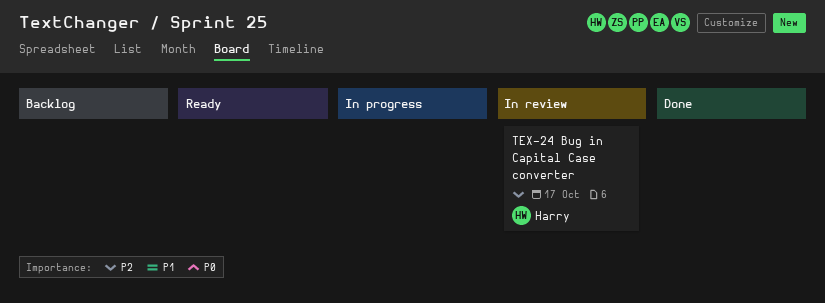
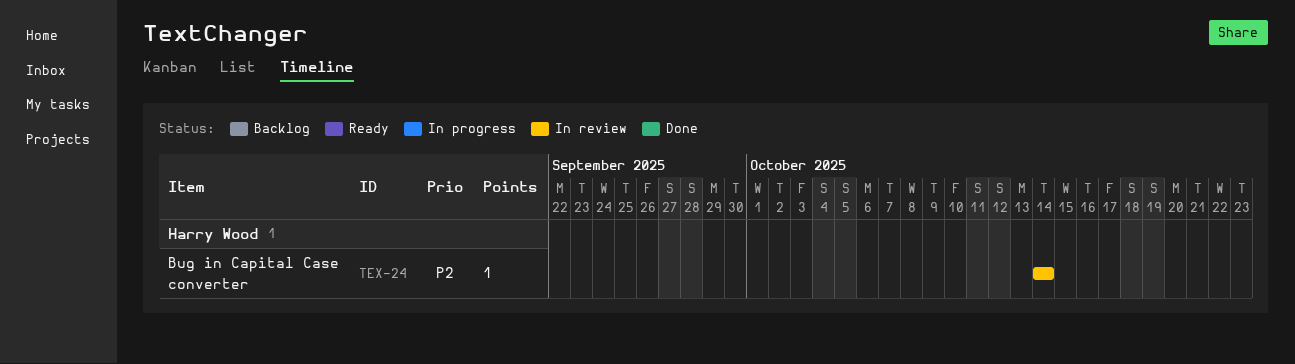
TEX-24, due: Oct 17 -> Oct 14

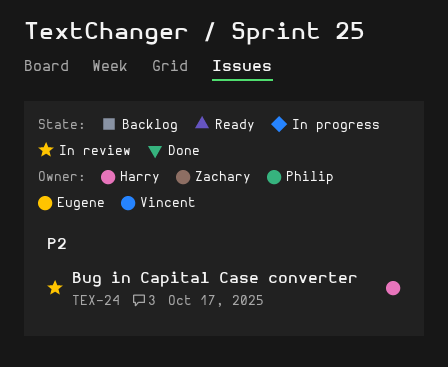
TEX-24, due: Oct 14 -> Oct 17

